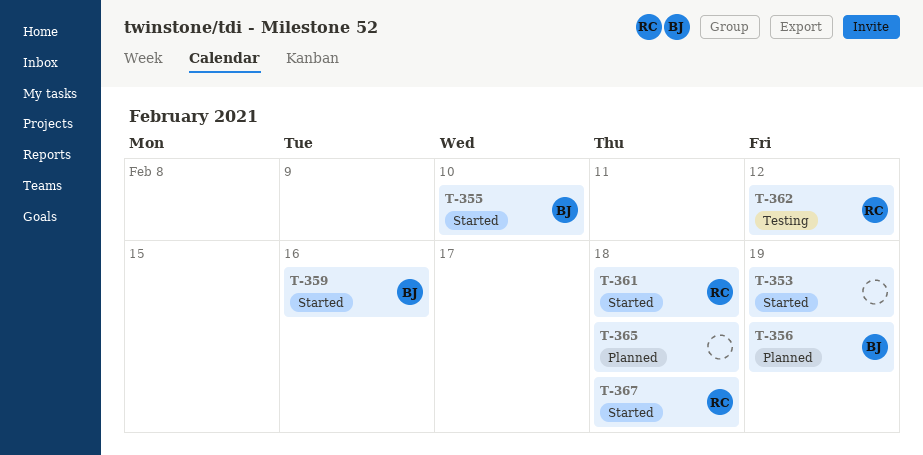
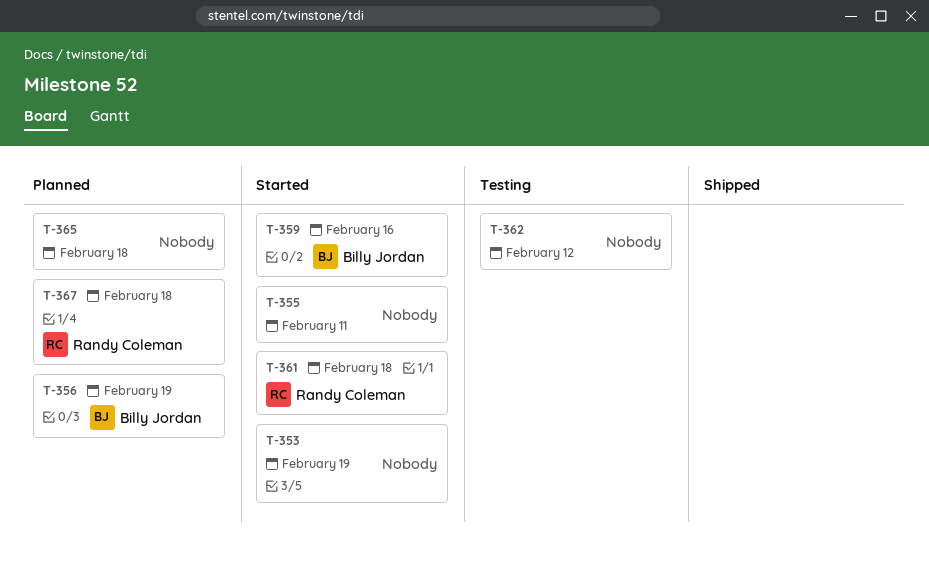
T-355, owner: Billy Jordan -> none
T-355, due: Feb 10 -> Feb 11
T-362, owner: Randy Coleman -> none
T-367, status: Started -> Planned

